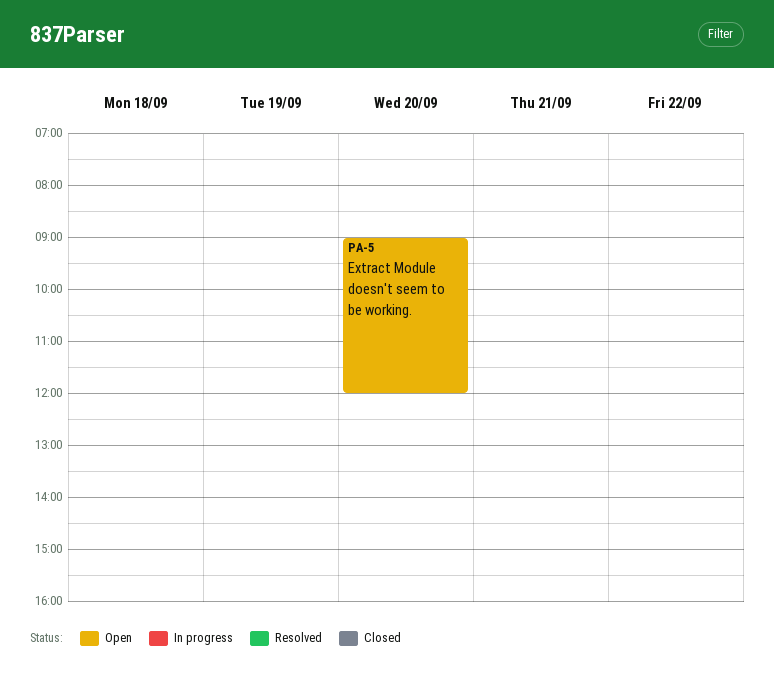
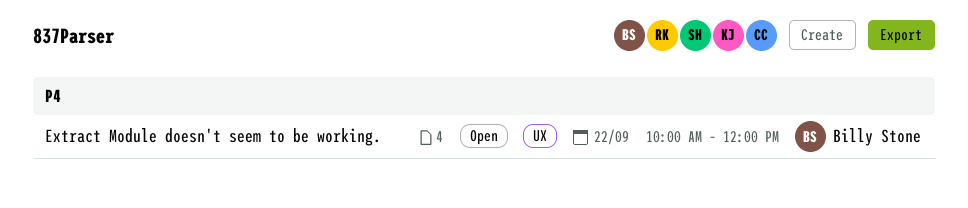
Extract Module doesn't seem to be working., day: Sep 20 -> Sep 22
Extract Module doesn't seem to be working., begins: 09:00 -> 10:00

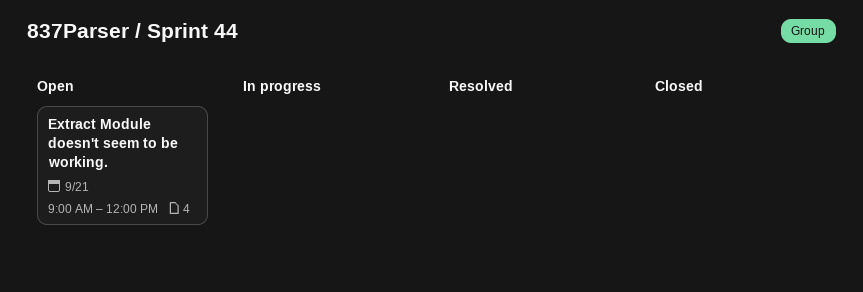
Extract Module doesn't seem to be working., day: Sep 22 -> Sep 21
Extract Module doesn't seem to be working., begins: 10:00 -> 09:00

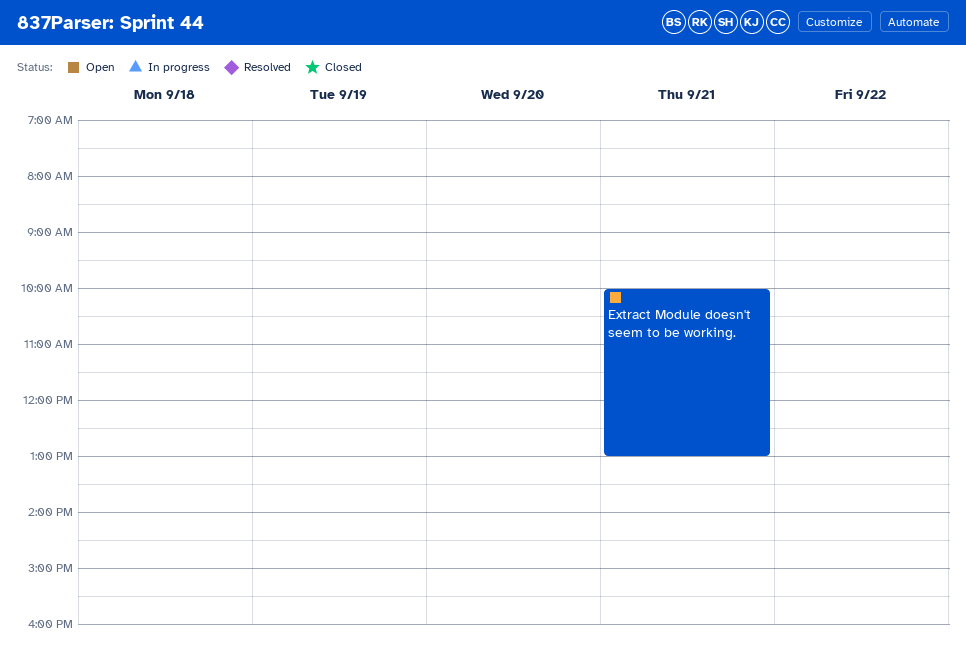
Extract Module doesn't seem to be working., begins: 09:00 -> 10:00
Extract Module doesn't seem to be working., ends: 12:00 -> 13:00

